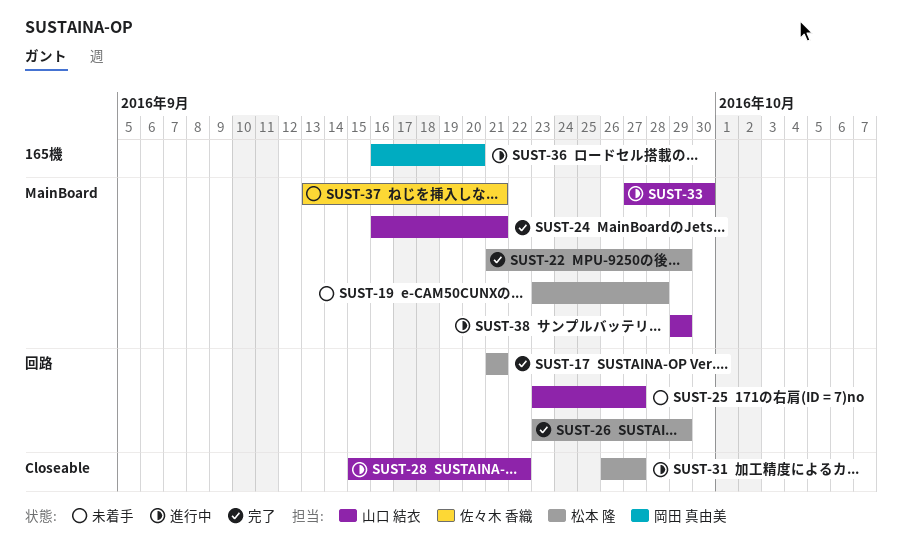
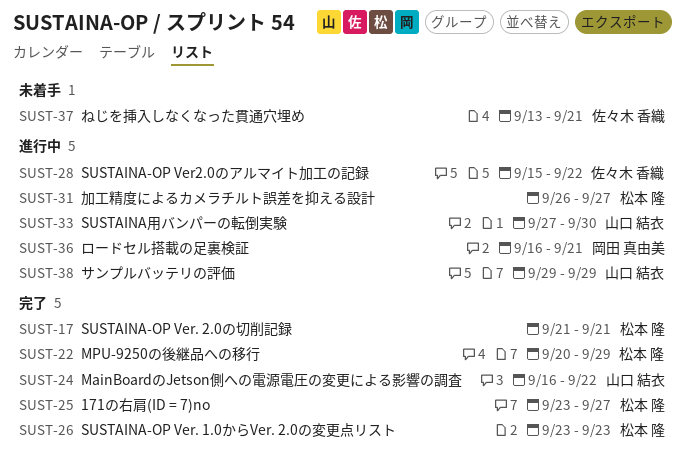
SUST-19: present -> none
SUST-22, start: Sep 21 -> Sep 20
SUST-24, due: Sep 21 -> Sep 22
SUST-25, status: 未着手 -> 完了
SUST-25, owner: 山口 結衣 -> 松本 隆
SUST-26, due: Sep 29 -> Sep 23
SUST-28, owner: 山口 結衣 -> 佐々木 香織
SUST-36, due: Sep 20 -> Sep 21

